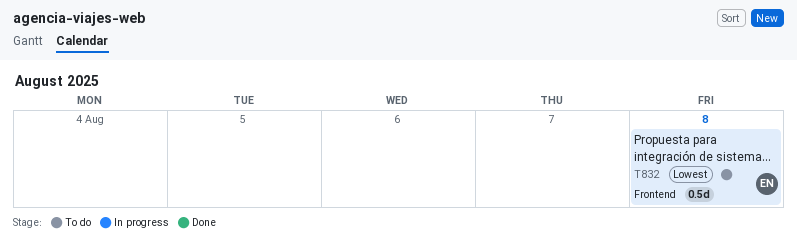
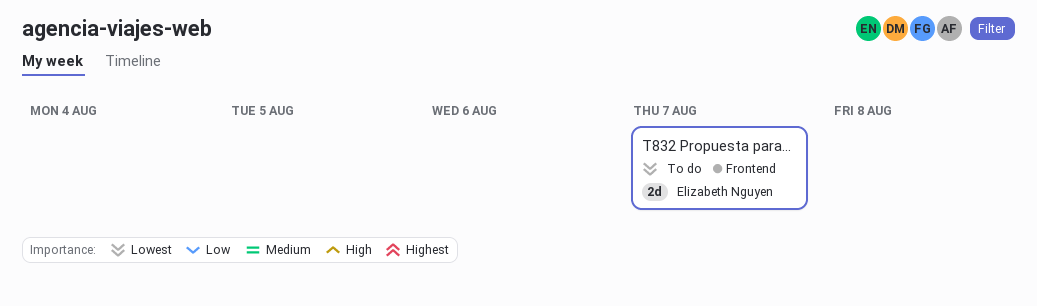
T832, estimate: 0.5d -> 2d
T832, due: Aug 8 -> Aug 7

